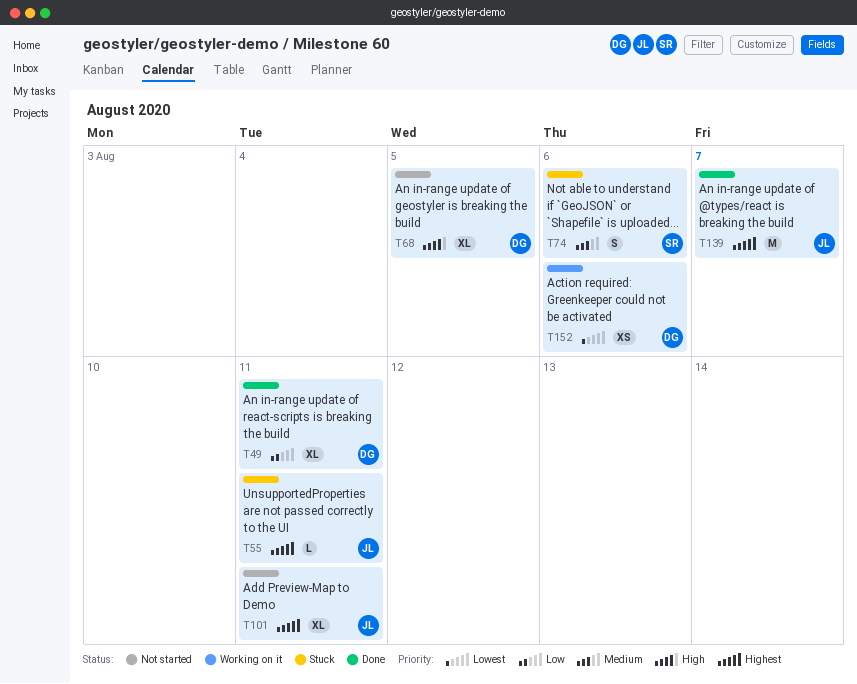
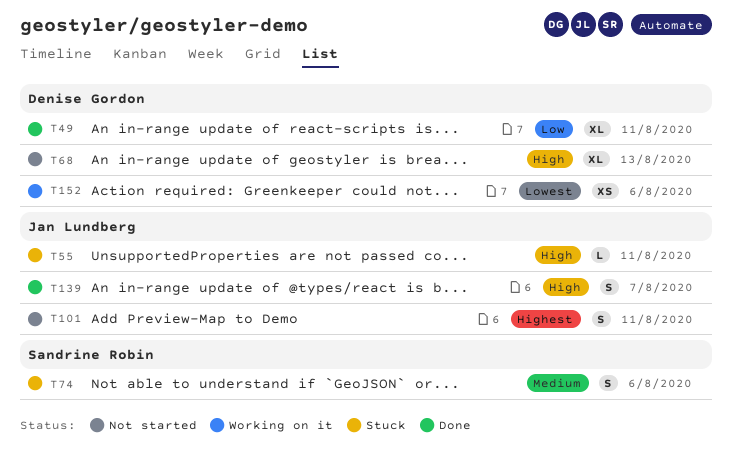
T55, priority: Highest -> High
T68, due: Aug 5 -> Aug 13
T101, estimate: XL -> S
T139, priority: Highest -> High
T139, estimate: M -> S

